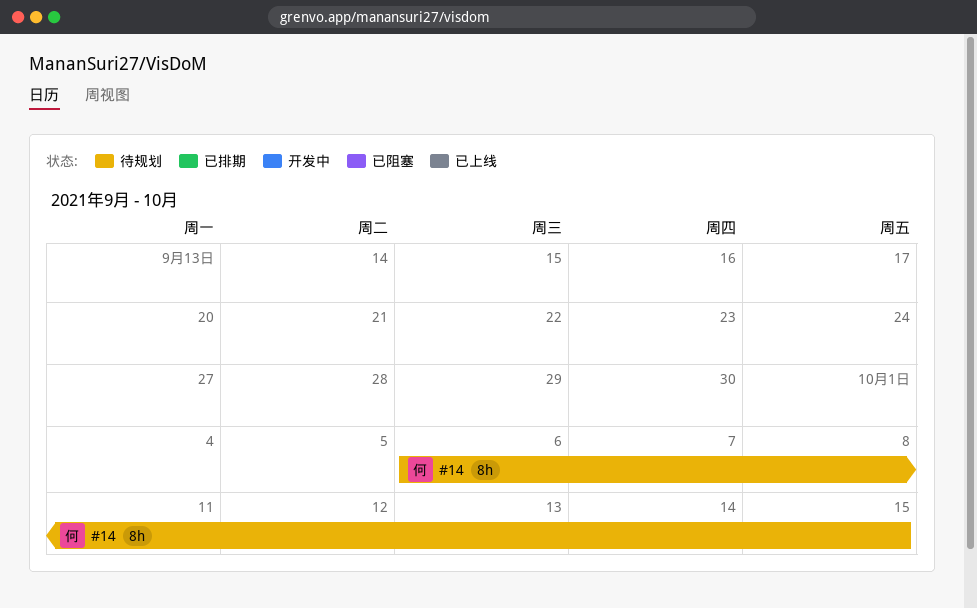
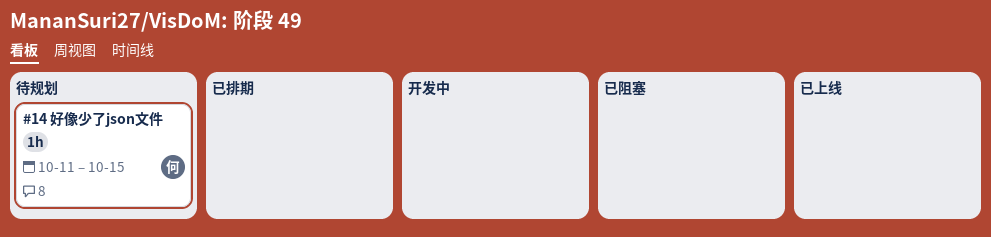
#14, estimate: 8h -> 1h
#14, start: Oct 6 -> Oct 11

